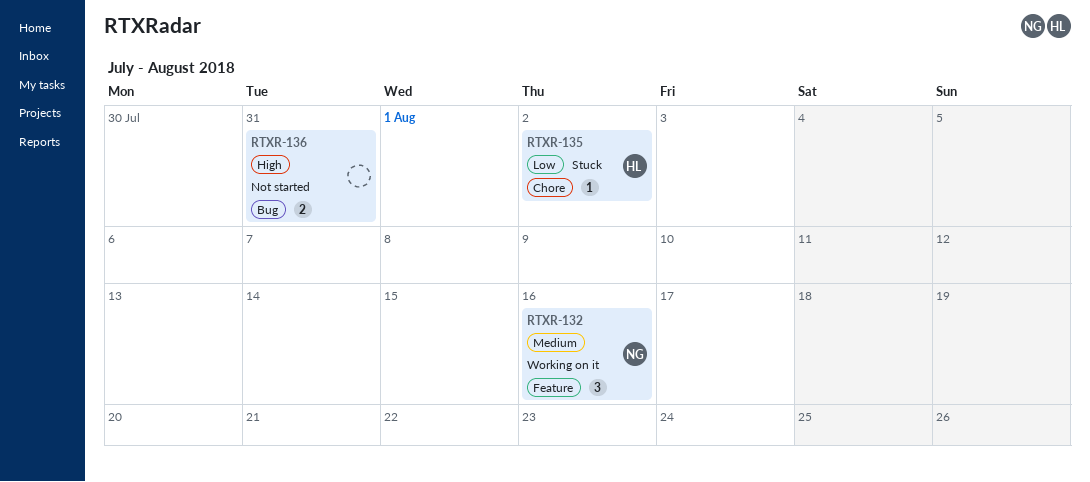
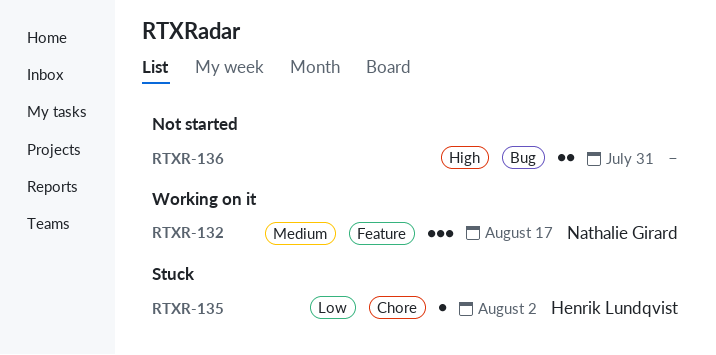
RTXR-132, due: Aug 16 -> Aug 17

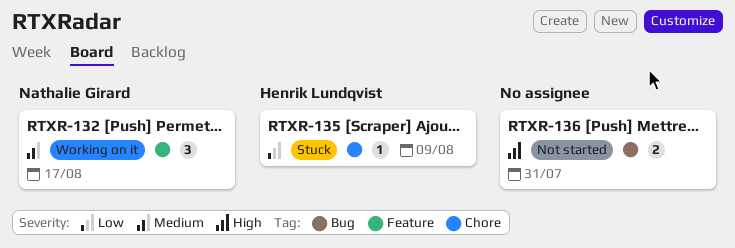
RTXR-135, due: Aug 2 -> Aug 9

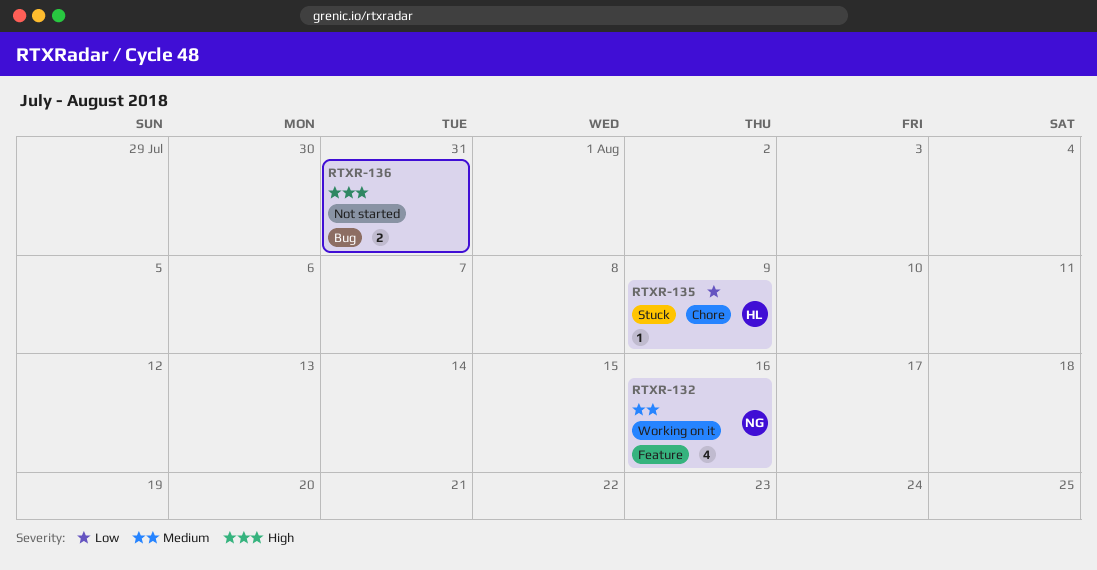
RTXR-132, estimate: 3 -> 4
RTXR-132, due: Aug 17 -> Aug 16

